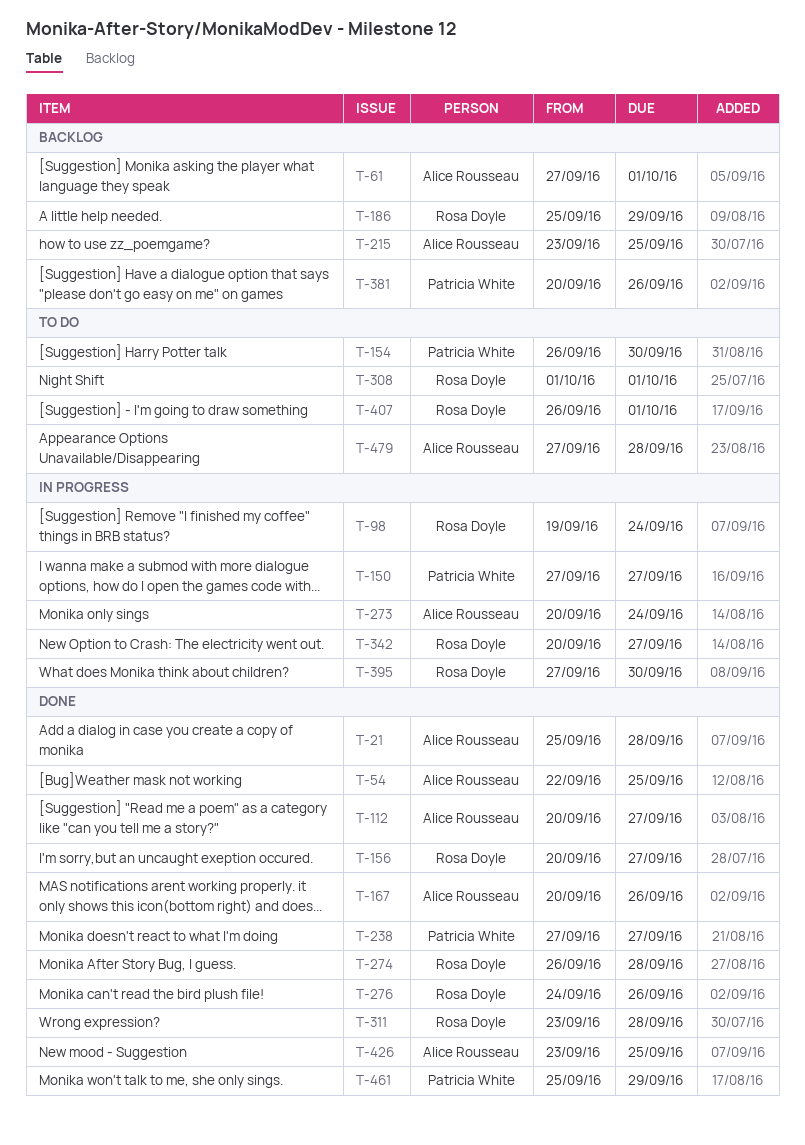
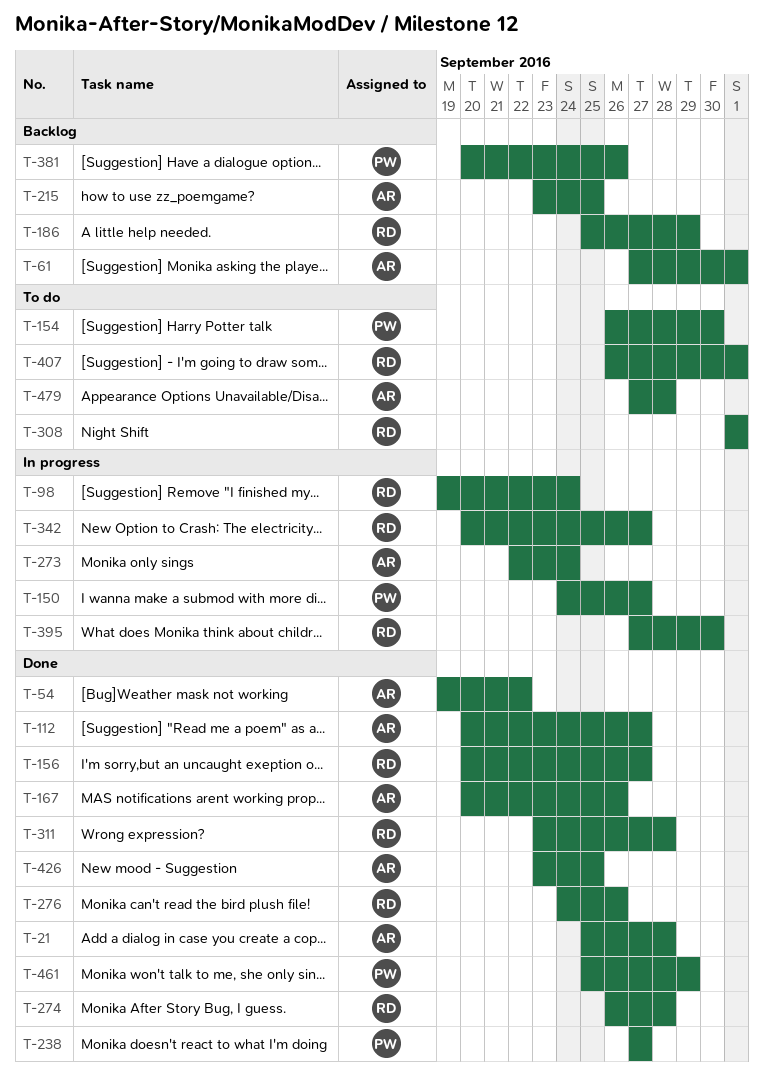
T-54, start: Sep 22 -> Sep 19
T-54, due: Sep 25 -> Sep 22
T-150, start: Sep 27 -> Sep 24
T-273, start: Sep 20 -> Sep 22

